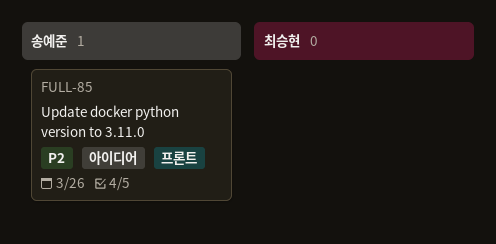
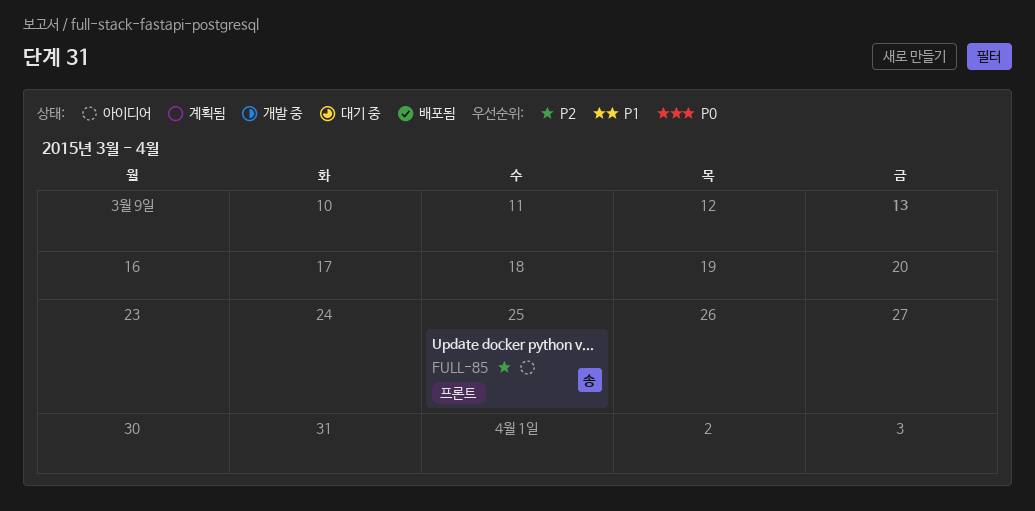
FULL-85, due: Mar 26 -> Mar 25

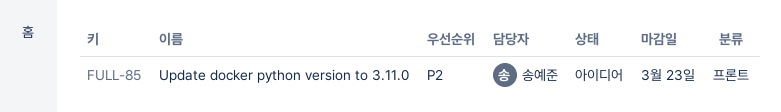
FULL-85, due: Mar 25 -> Mar 23

